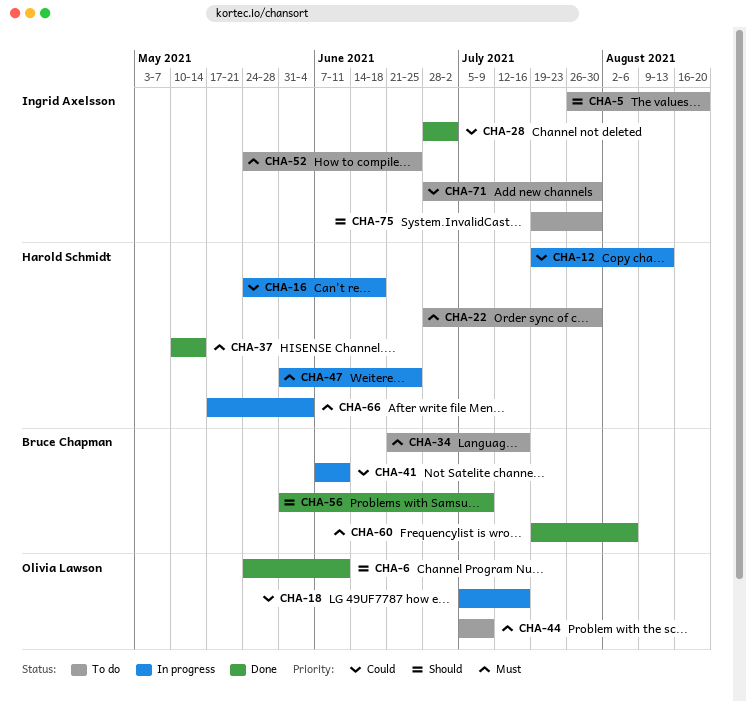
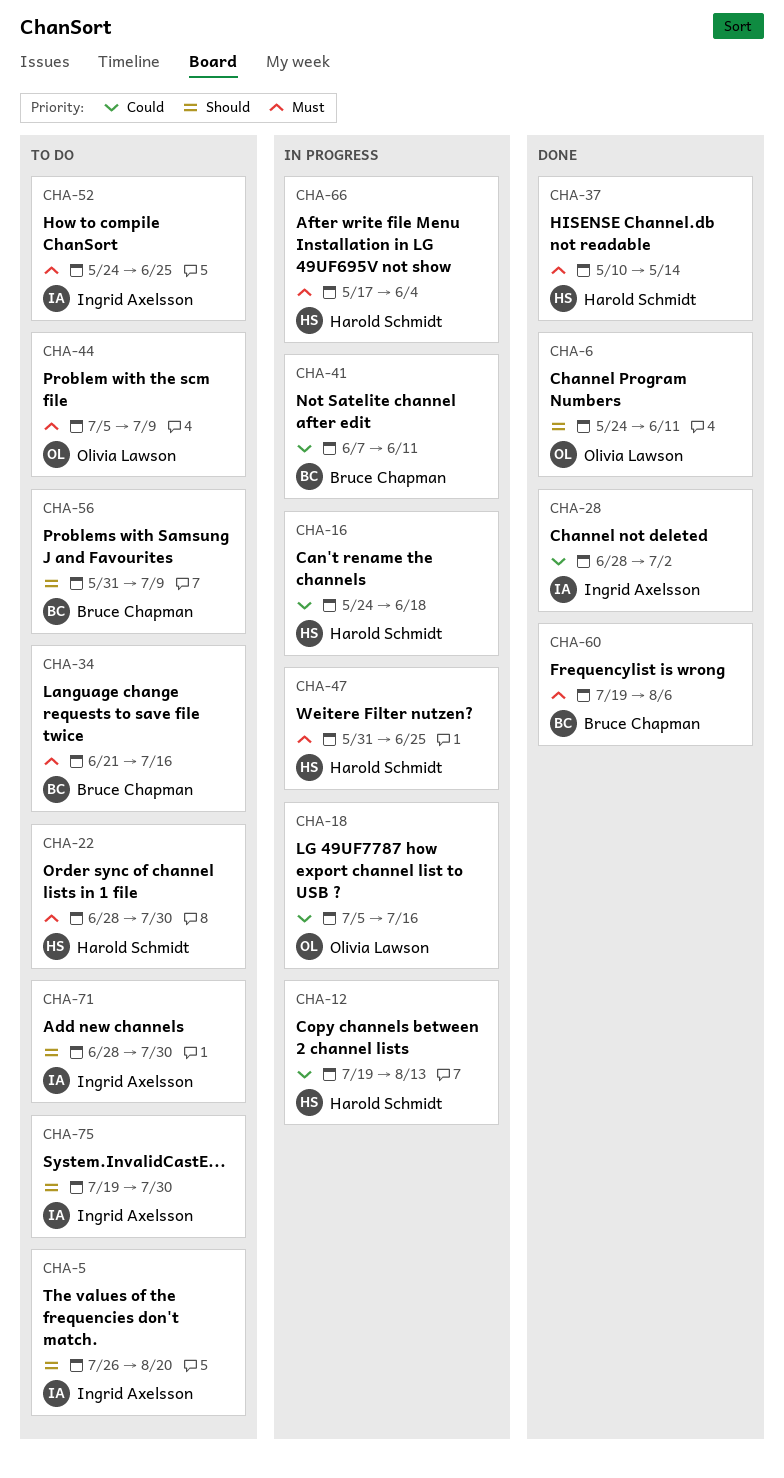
CHA-56, status: Done -> To do
CHA-71, priority: Could -> Should

